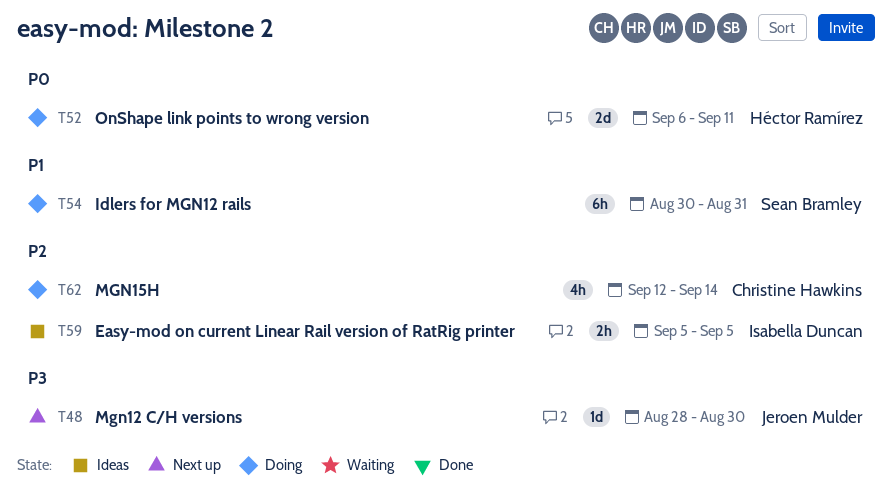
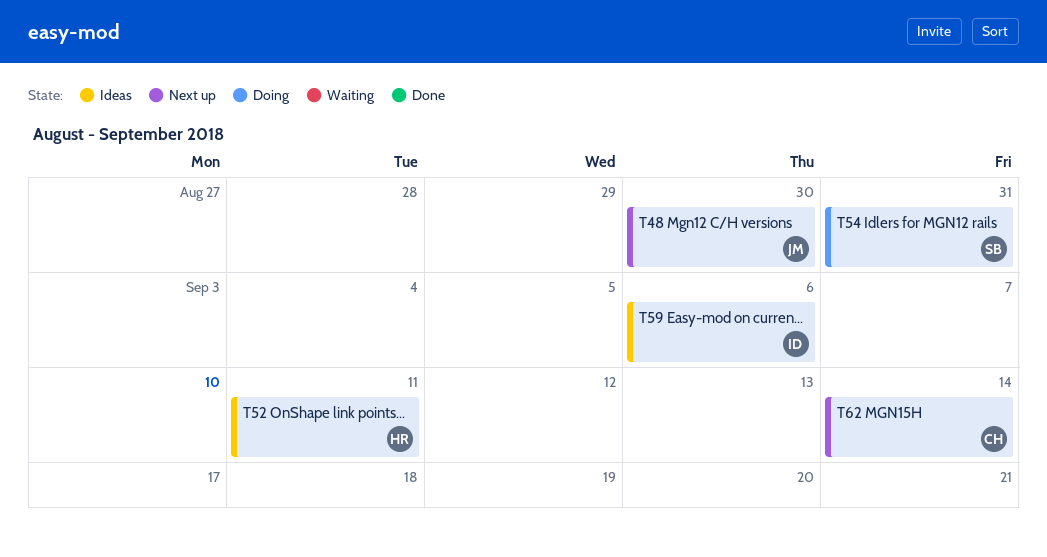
T52, status: Doing -> Ideas
T59, due: Sep 5 -> Sep 6
T62, status: Doing -> Next up

